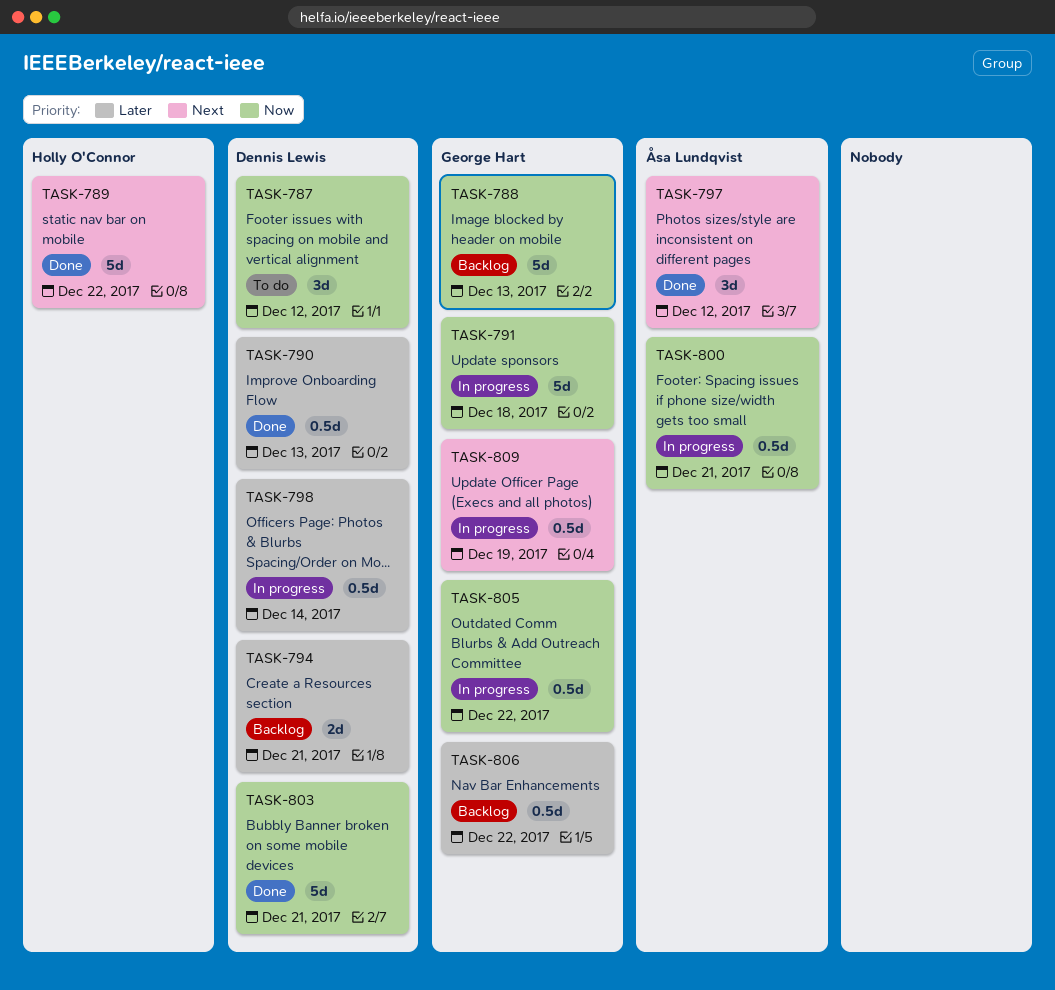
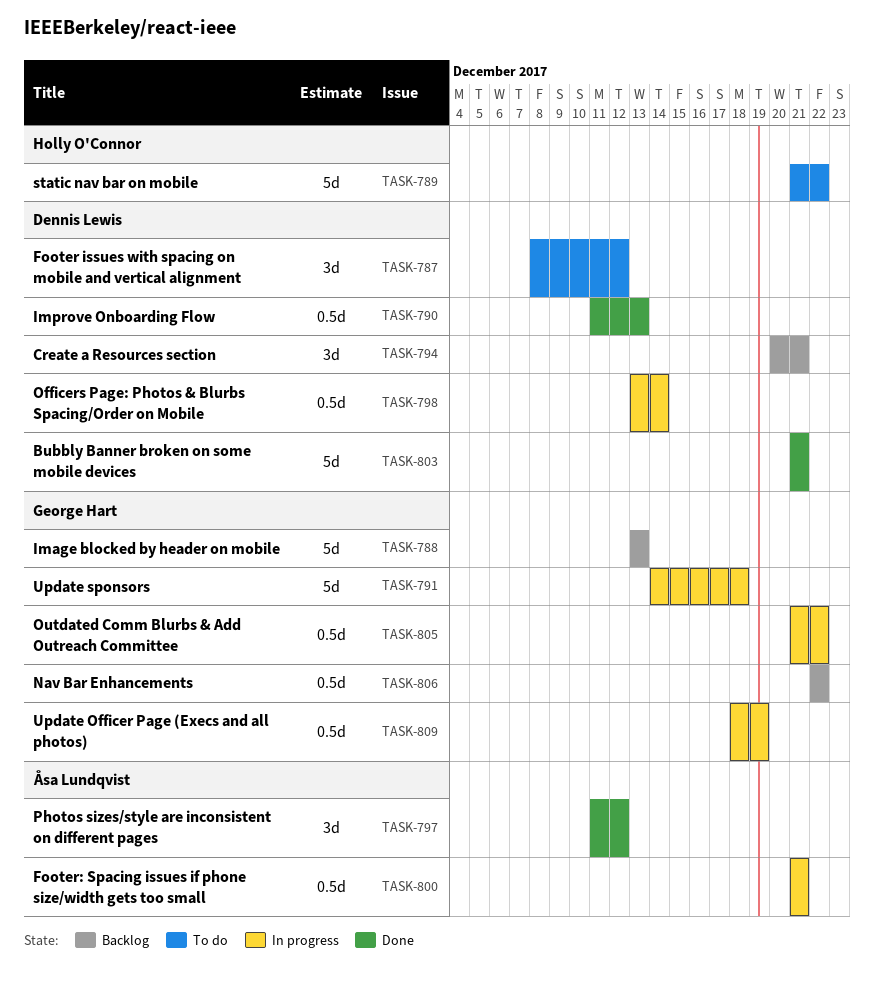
TASK-789, status: Done -> To do
TASK-794, estimate: 2d -> 3d

